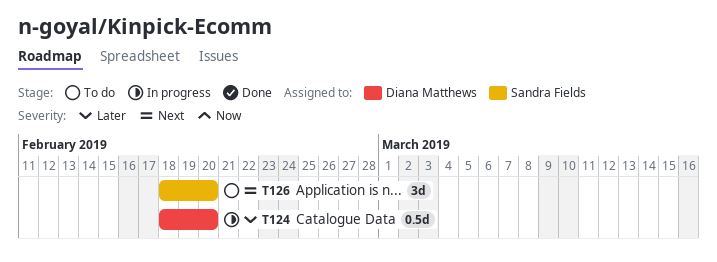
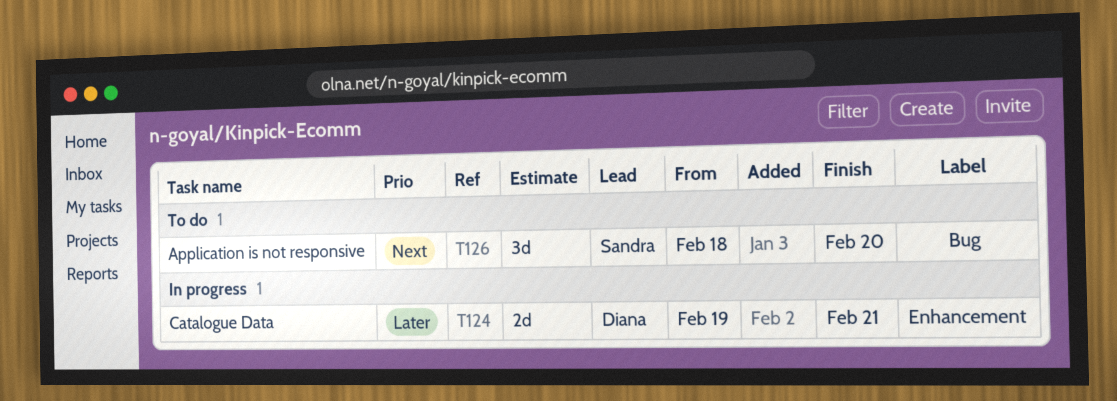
T124, estimate: 0.5d -> 2d
T124, start: Feb 18 -> Feb 19
T124, due: Feb 20 -> Feb 21

